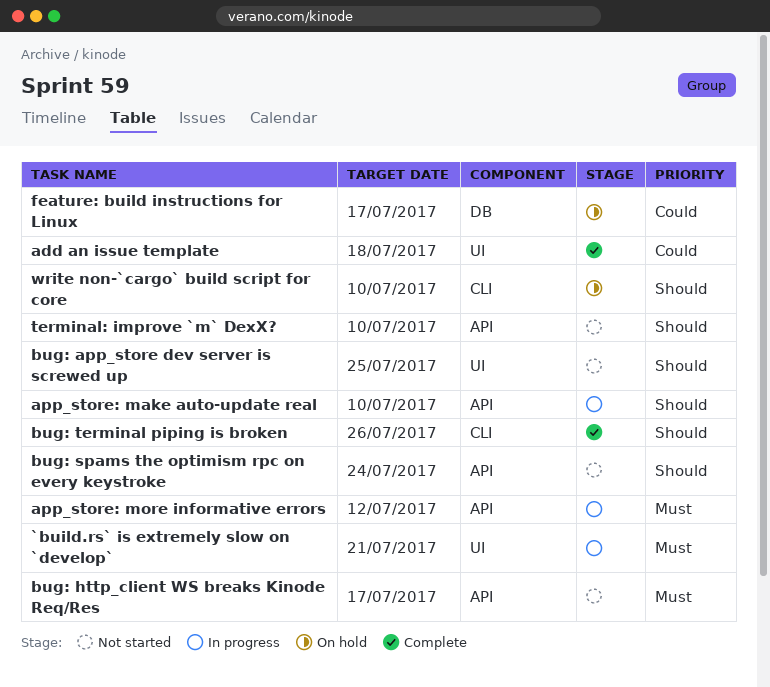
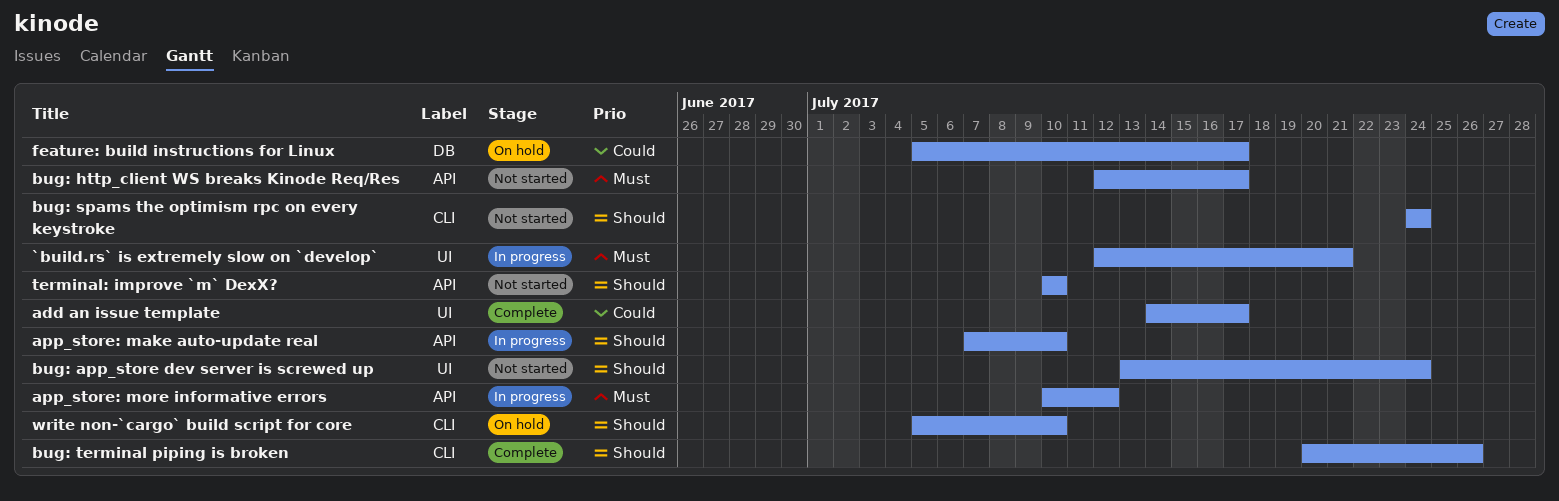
add an issue template, due: Jul 18 -> Jul 17
bug: app_store dev server is screwed up, due: Jul 25 -> Jul 24
bug: spams the optimism rpc on every keystroke, label: API -> CLI

